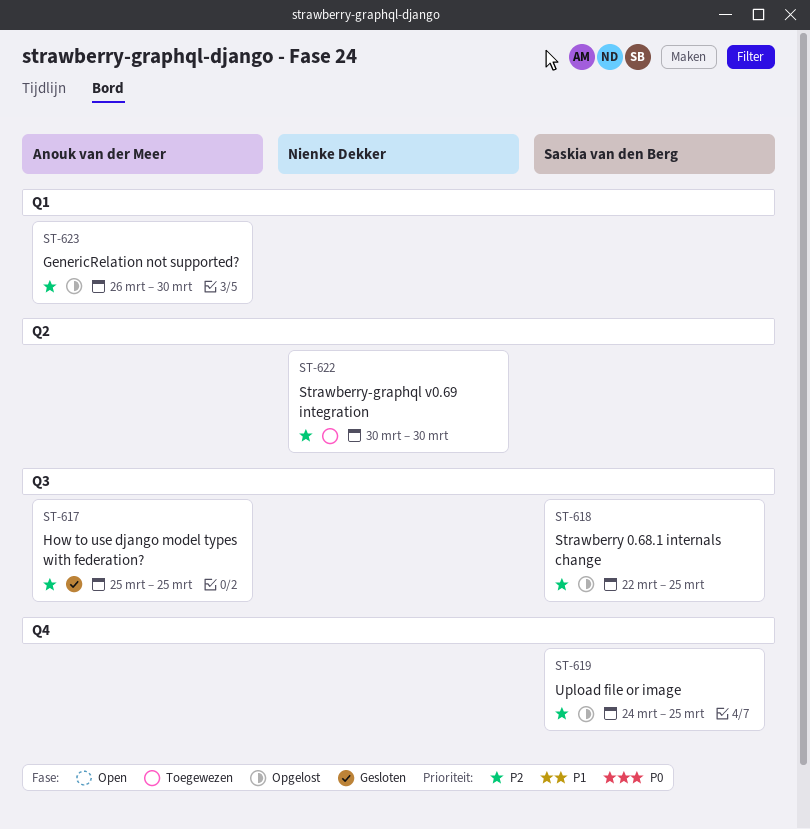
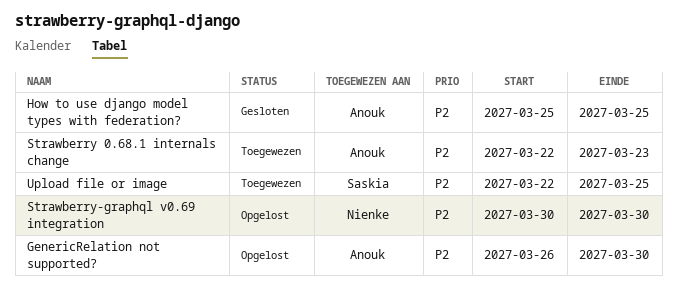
Strawberry 0.68.1 internals change, status: Opgelost -> Toegewezen
Strawberry 0.68.1 internals change, owner: Saskia van den Berg -> Anouk van der Meer
Strawberry 0.68.1 internals change, due: Mar 25 -> Mar 23
Strawberry-graphql v0.69 integration, status: Toegewezen -> Opgelost
Upload file or image, status: Opgelost -> Toegewezen
Upload file or image, start: Mar 24 -> Mar 22

